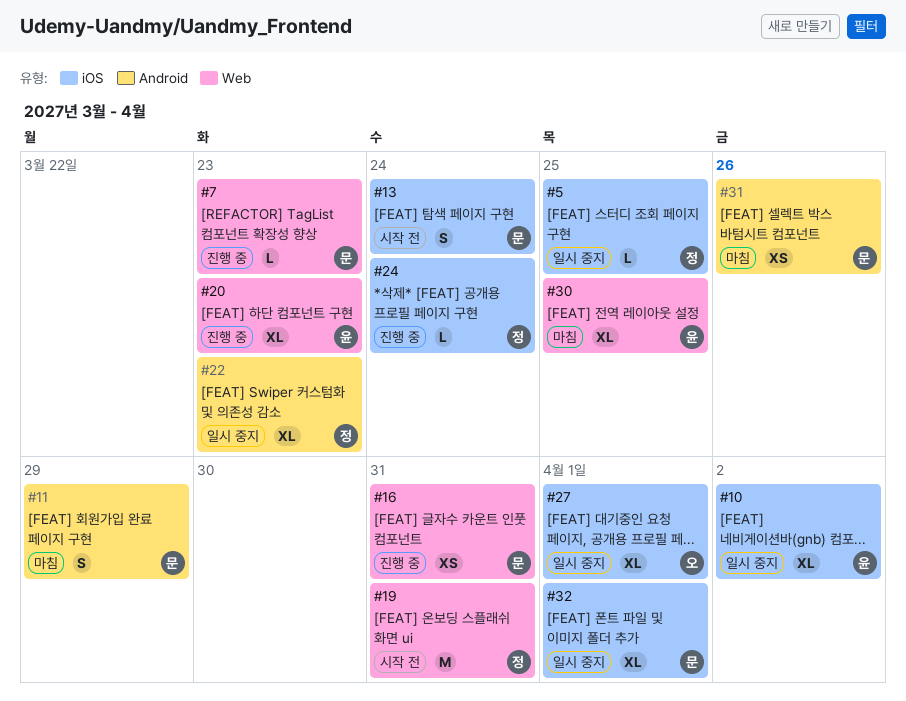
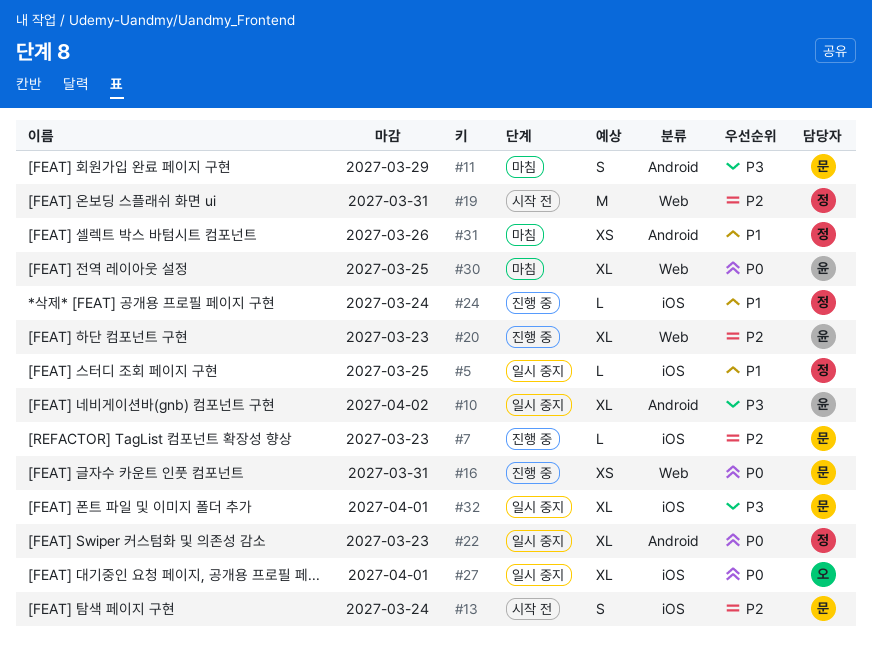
#7, label: Web -> iOS
#10, label: iOS -> Android
#31, owner: 문 -> 정

